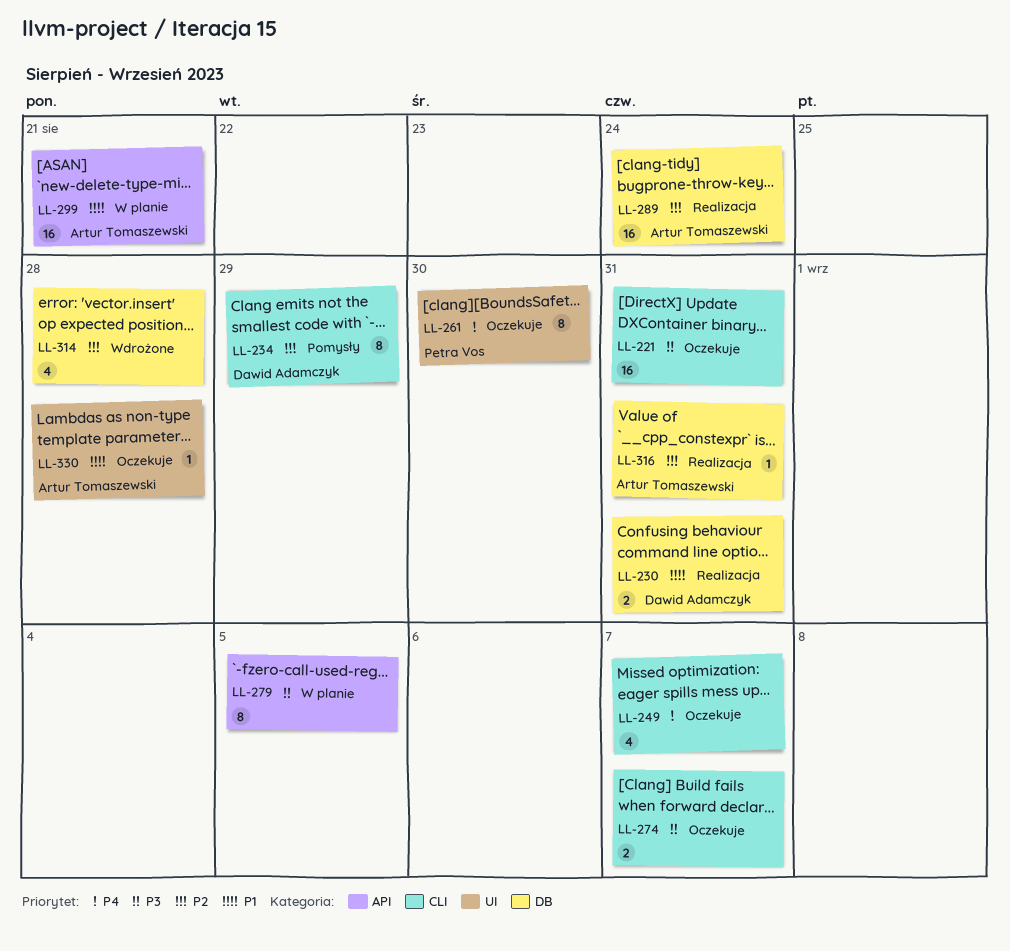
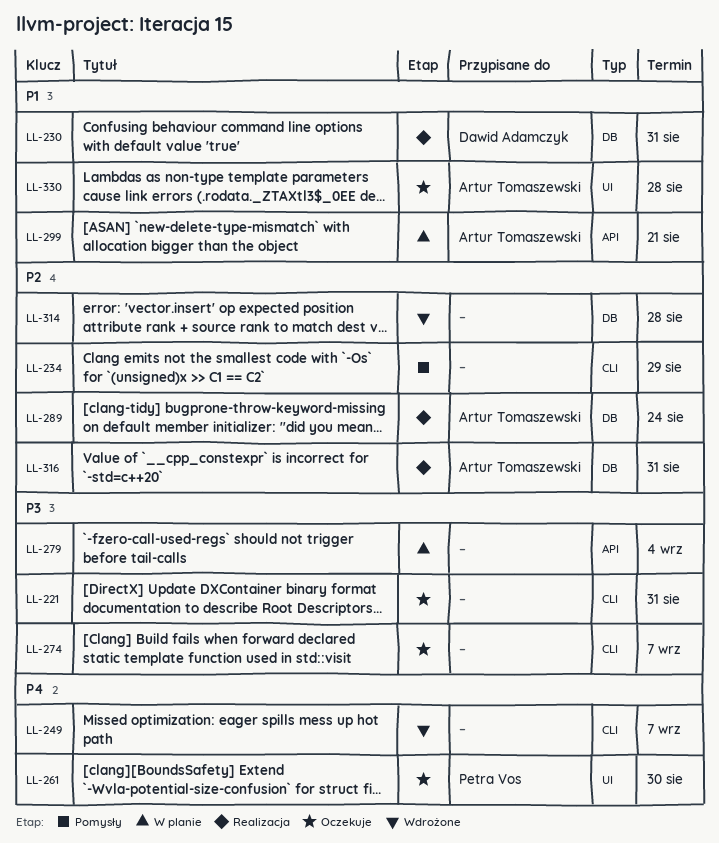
LL-234, owner: Dawid Adamczyk -> none
LL-249, status: Oczekuje -> Wdrożone
LL-279, due: Sep 5 -> Sep 4

